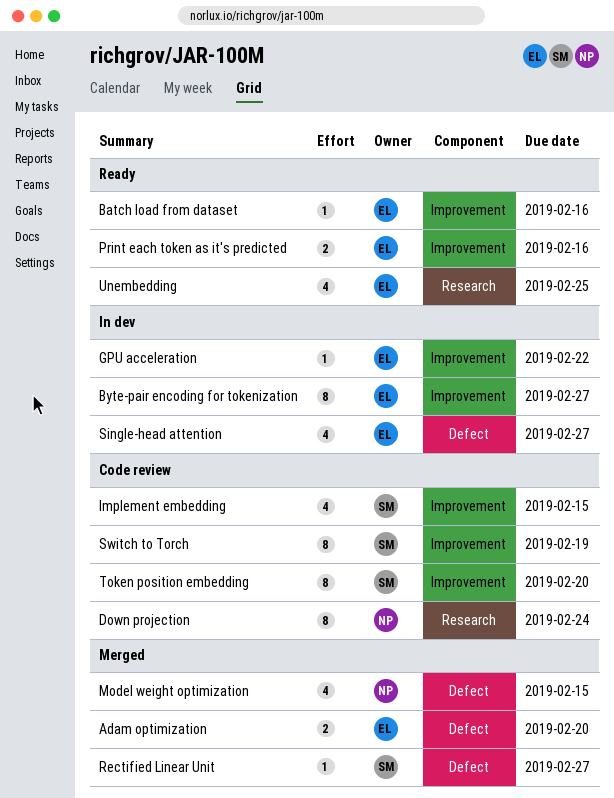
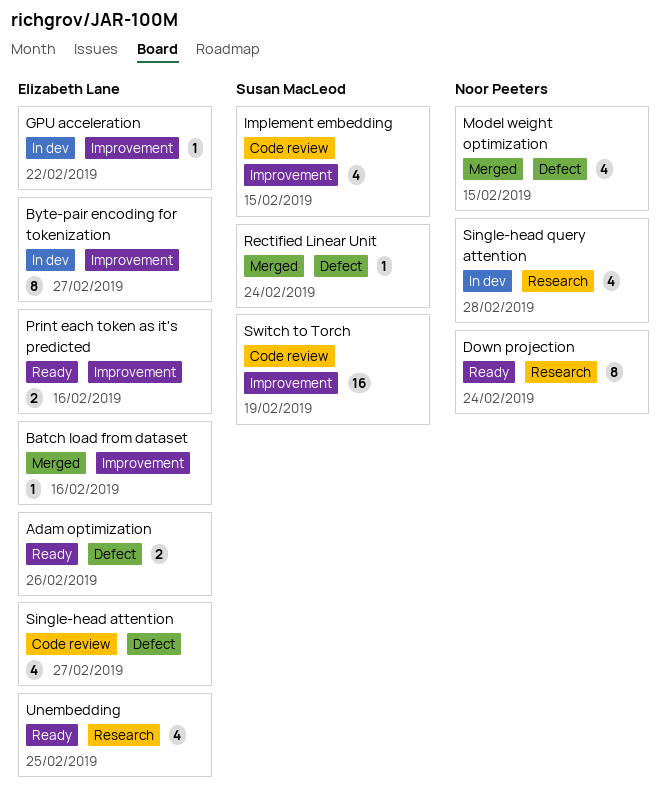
Adam optimization, status: Merged -> Ready
Adam optimization, due: Feb 20 -> Feb 26
Batch load from dataset, status: Ready -> Merged
Down projection, status: Code review -> Ready
Rectified Linear Unit, due: Feb 27 -> Feb 24
Single-head attention, status: In dev -> Code review
Single-head query attention: none -> present
Switch to Torch, estimate: 8 -> 16
Token position embedding: present -> none

